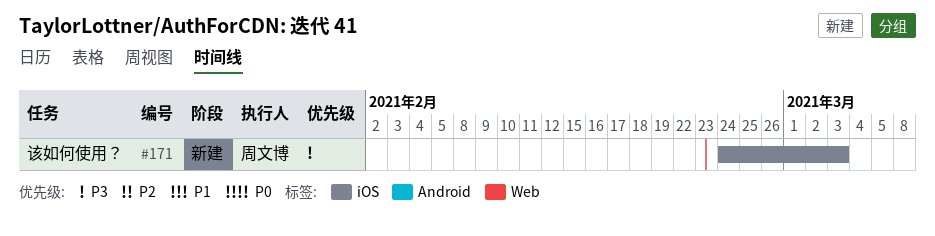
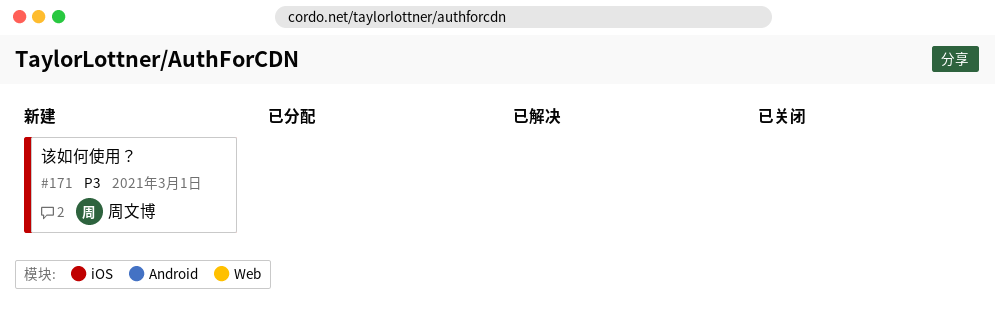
#171, due: Mar 3 -> Mar 1

